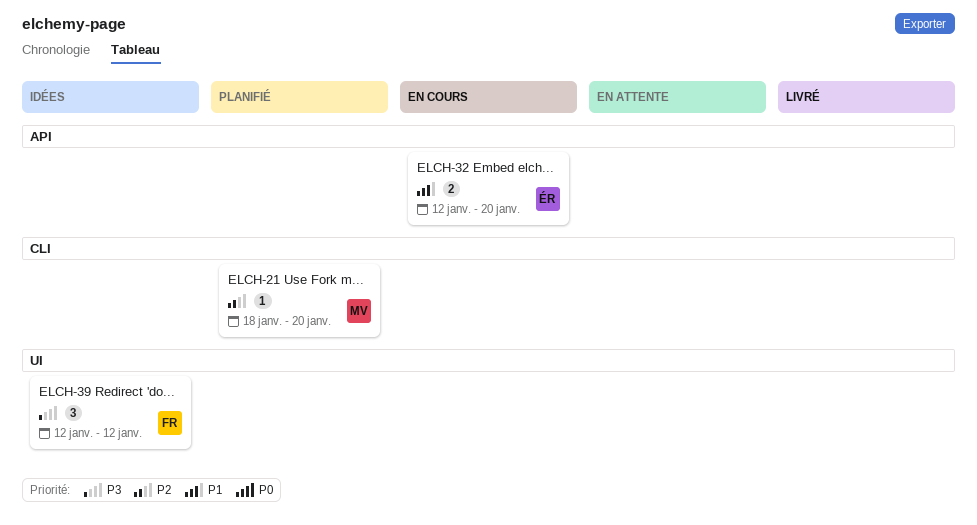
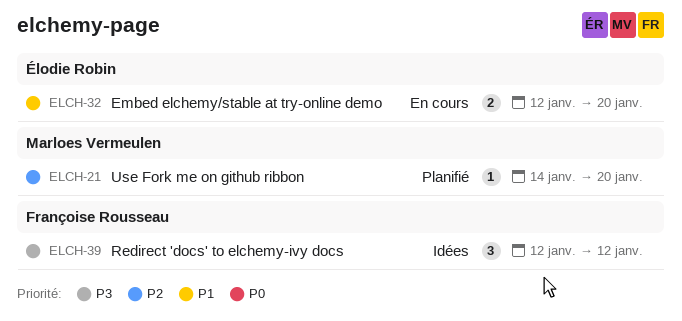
ELCH-21, start: Jan 18 -> Jan 14

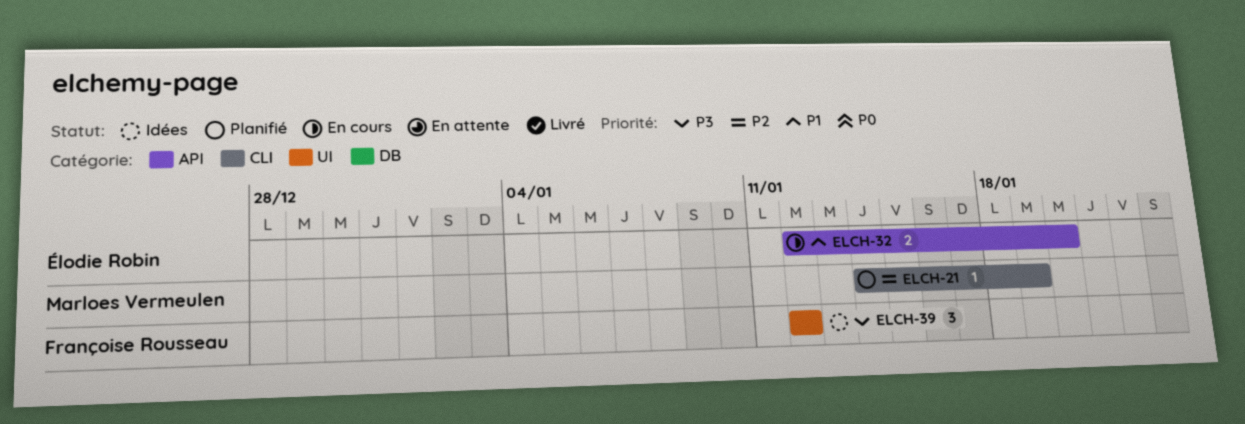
ELCH-21, due: Jan 20 -> Jan 19

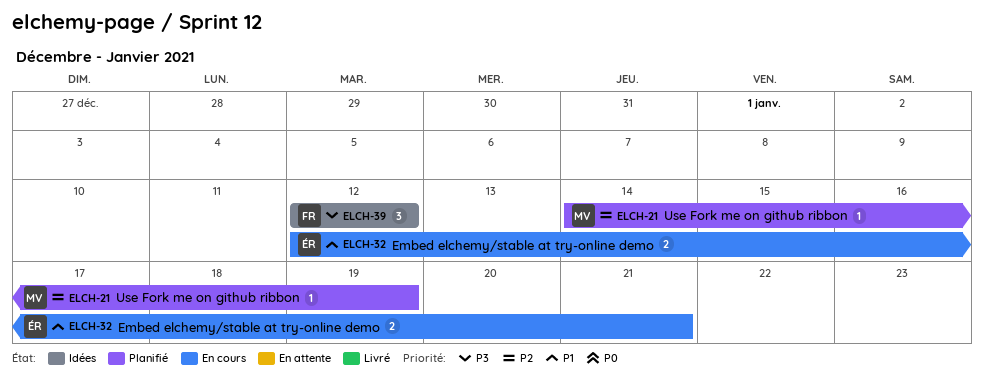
ELCH-32, due: Jan 20 -> Jan 21

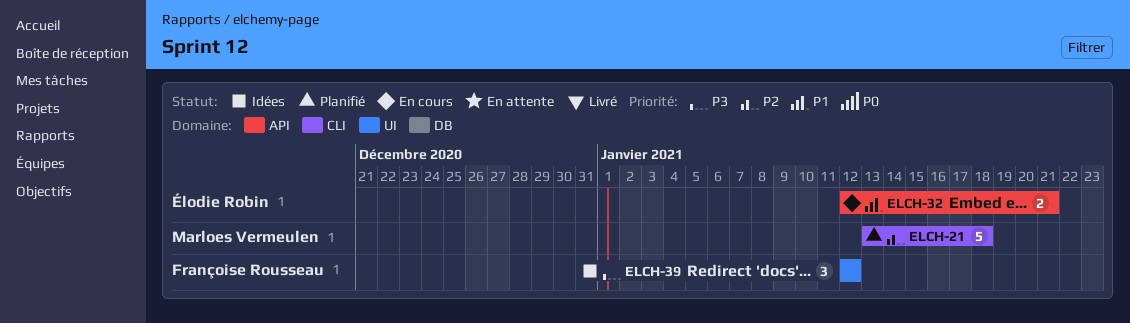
ELCH-21, estimate: 1 -> 5
ELCH-21, start: Jan 14 -> Jan 13
ELCH-21, due: Jan 19 -> Jan 18

